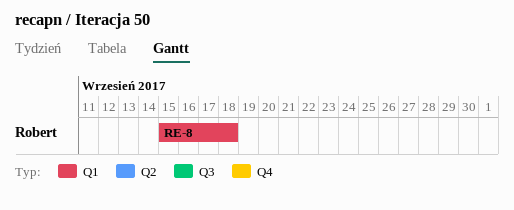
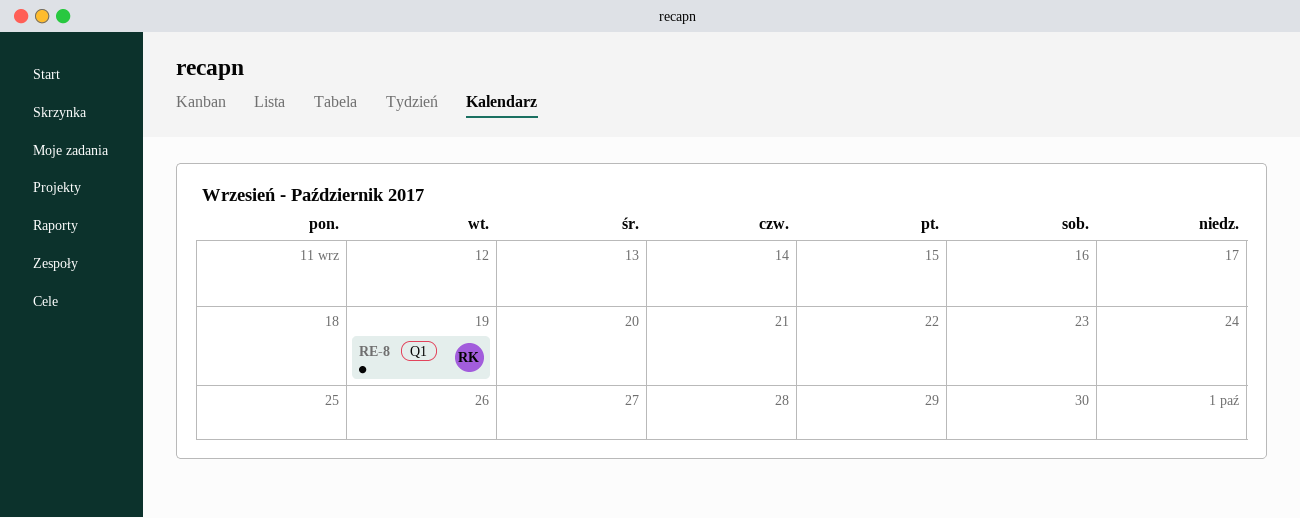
RE-8, due: Sep 18 -> Sep 19

